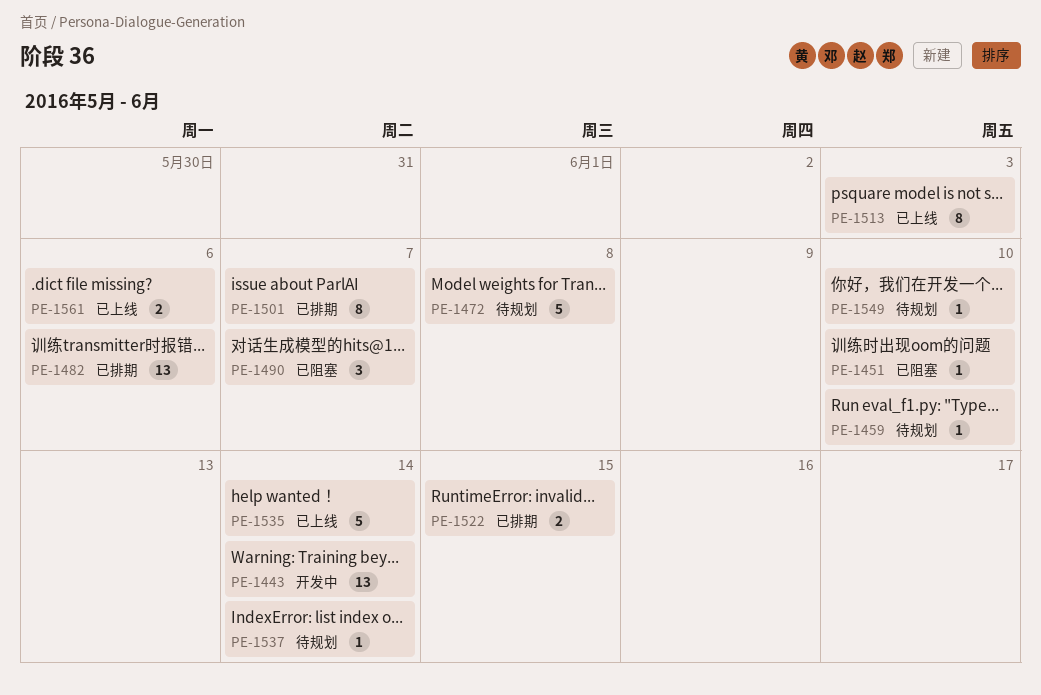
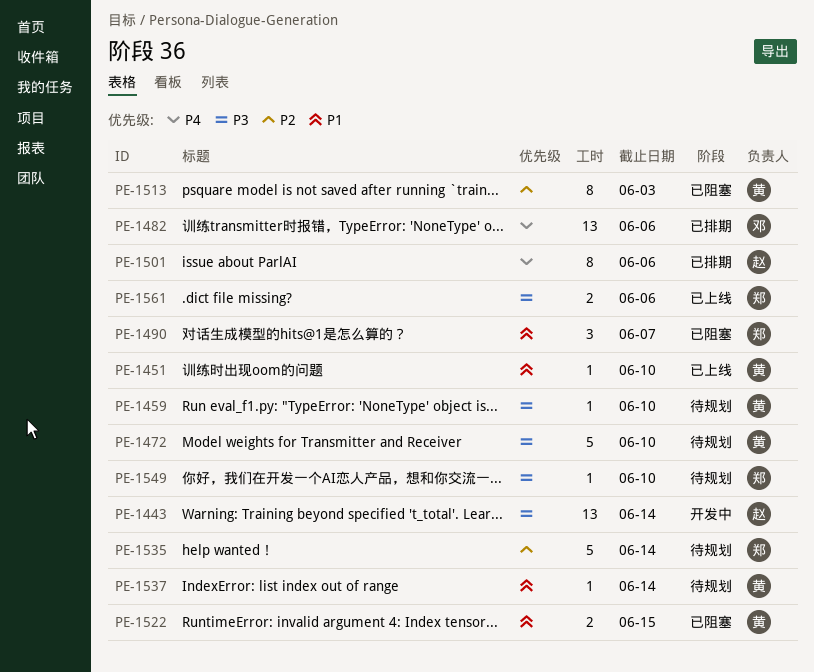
PE-1451, status: 已阻塞 -> 已上线
PE-1472, due: Jun 8 -> Jun 10
PE-1501, due: Jun 7 -> Jun 6
PE-1513, status: 已上线 -> 已阻塞
PE-1522, status: 已排期 -> 已阻塞
PE-1535, status: 已上线 -> 待规划

